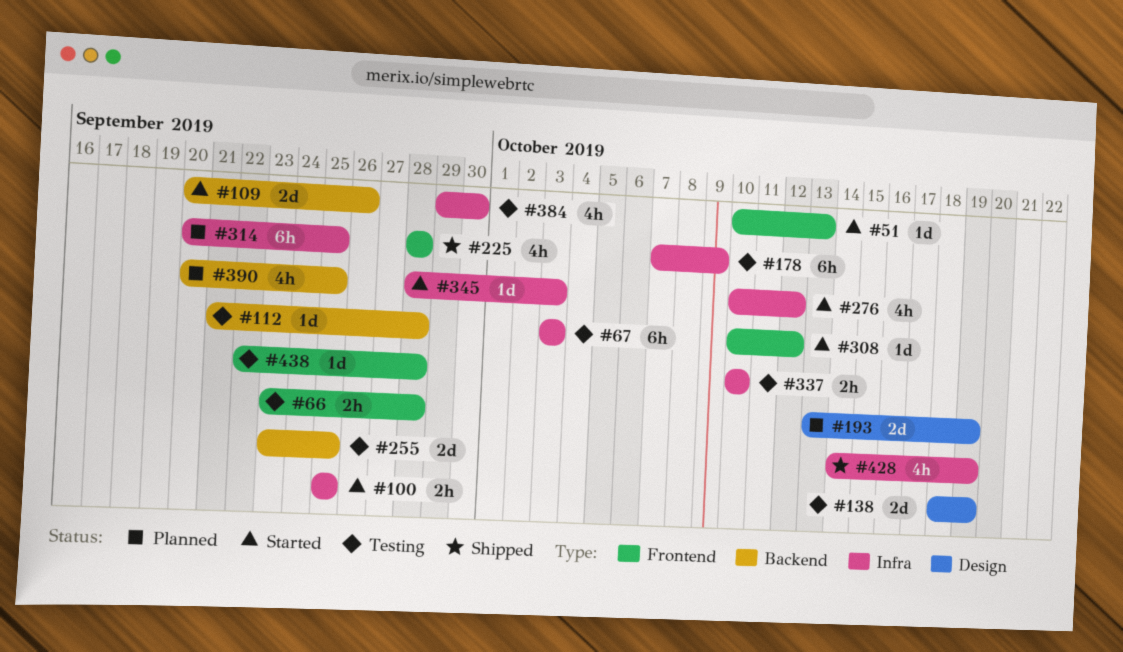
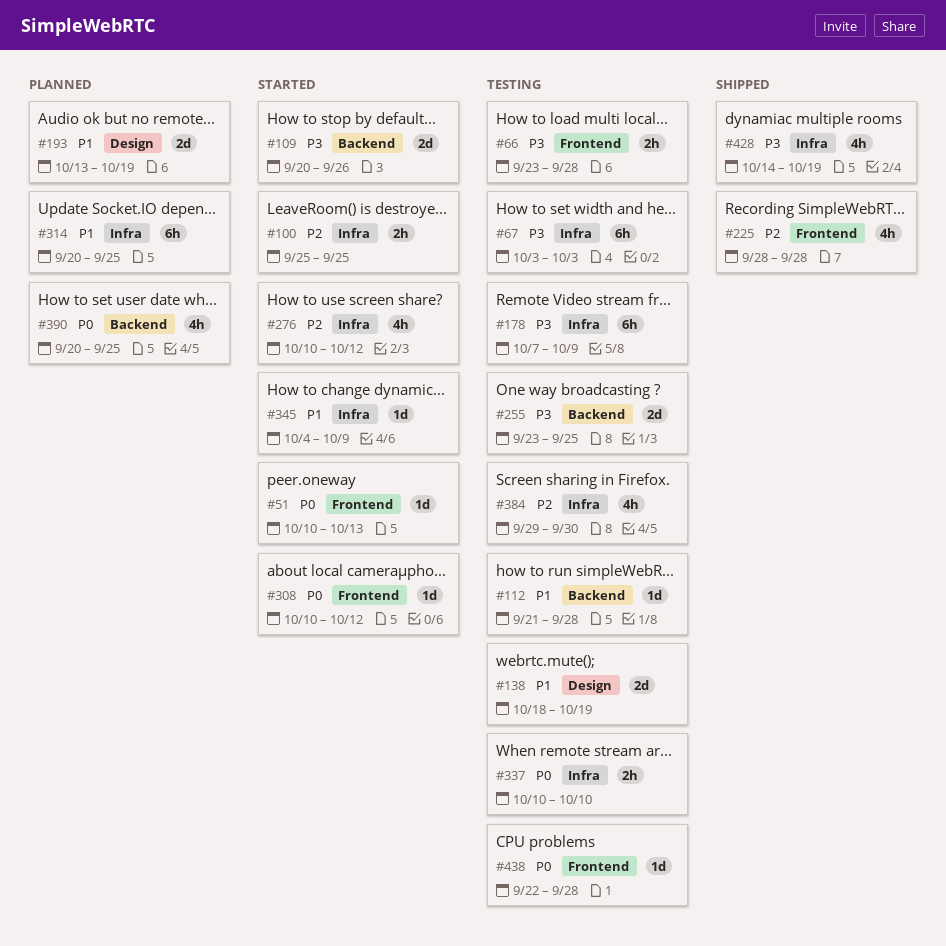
#345, start: Sep 28 -> Oct 4
#345, due: Oct 3 -> Oct 9

